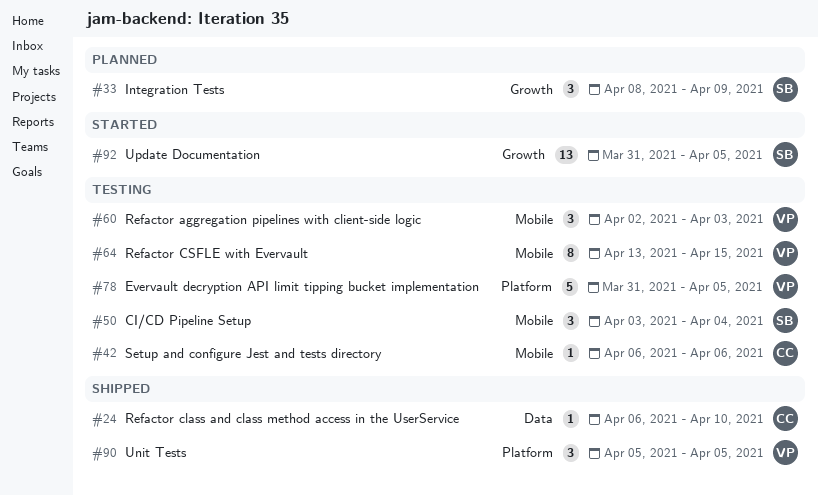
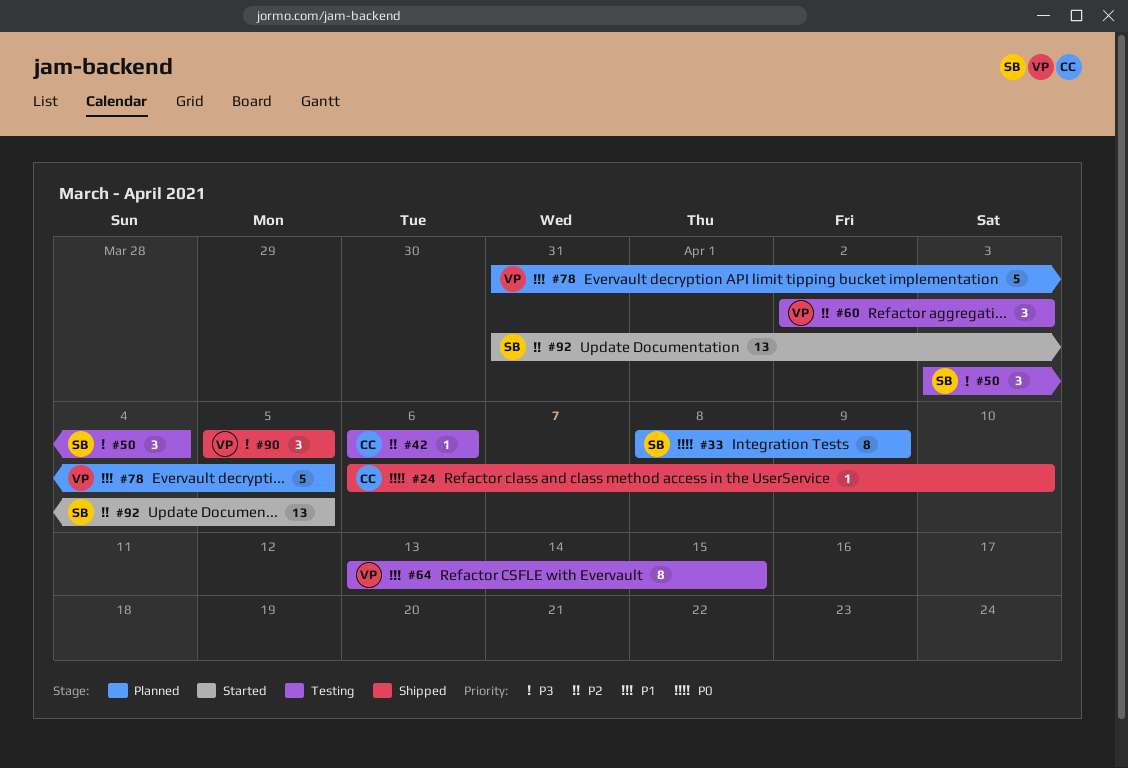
#33, estimate: 3 -> 8
#78, status: Testing -> Planned

